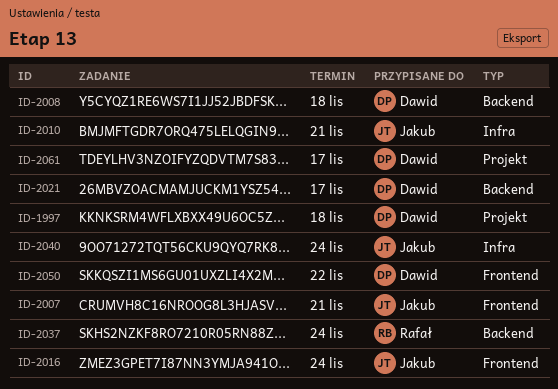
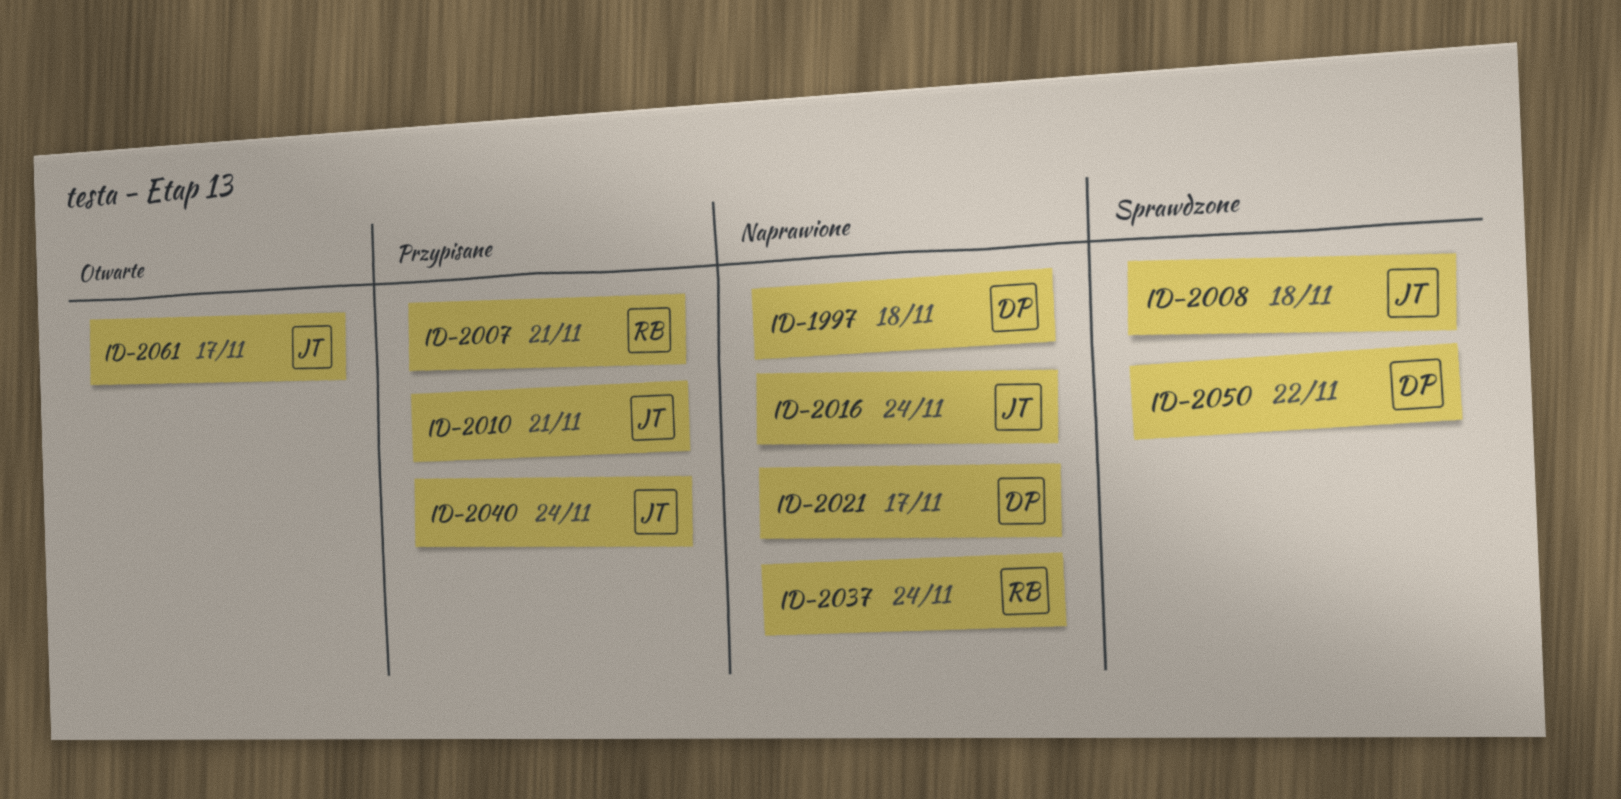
ID-2007, owner: Jakub -> Rafał
ID-2008, owner: Dawid -> Jakub
ID-2061, owner: Dawid -> Jakub

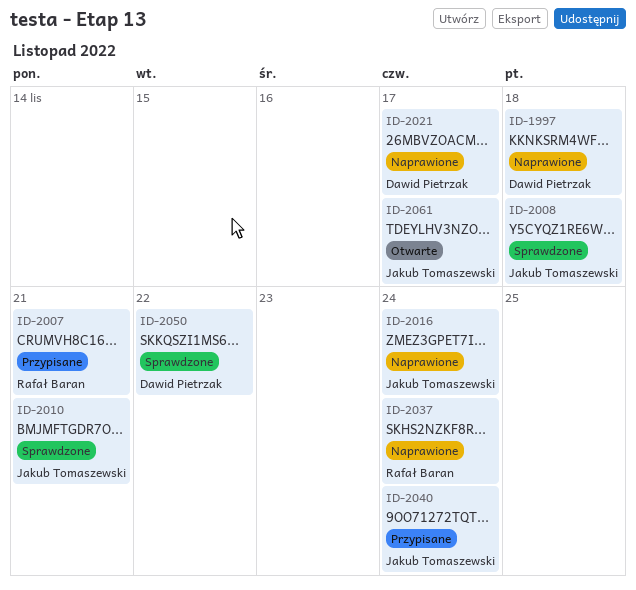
ID-2010, status: Przypisane -> Sprawdzone

